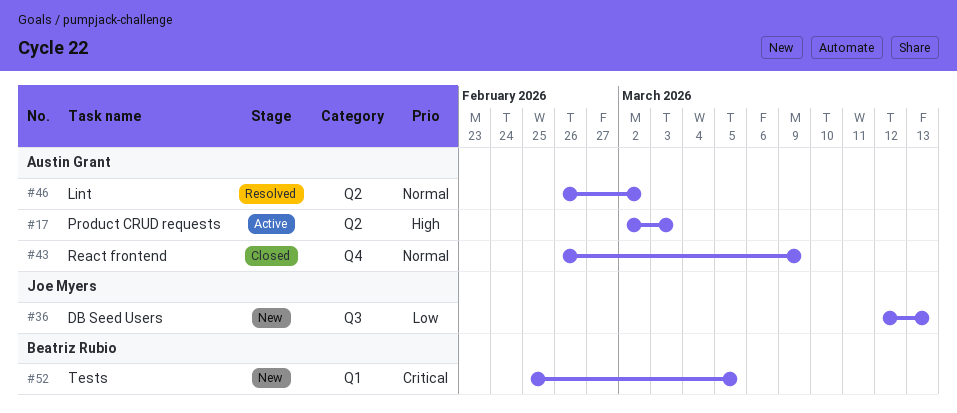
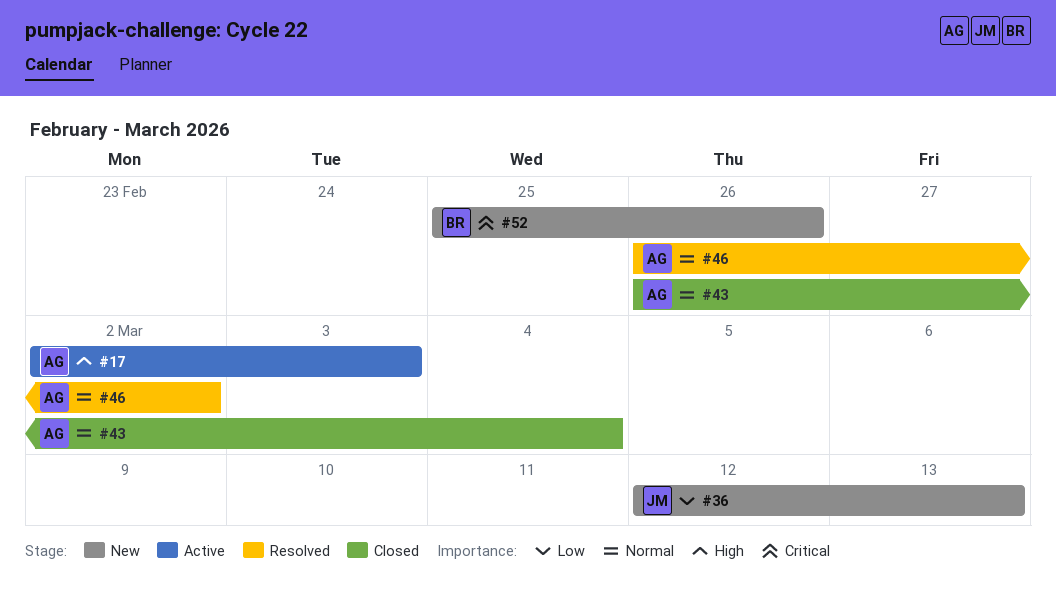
#43, due: Mar 9 -> Mar 4
#52, due: Mar 5 -> Feb 26

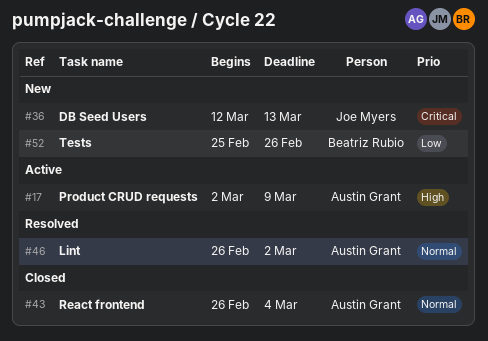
#17, due: Mar 3 -> Mar 9
#36, priority: Low -> Critical
#52, priority: Critical -> Low

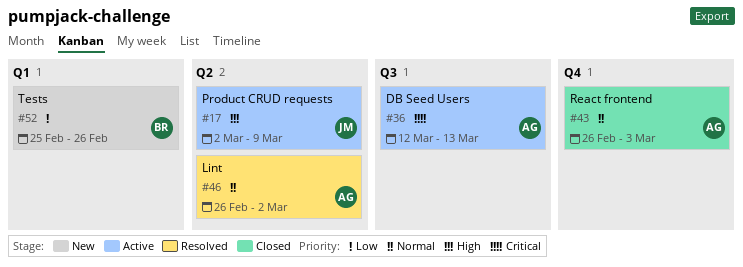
#17, owner: Austin Grant -> Joe Myers
#36, status: New -> Active
#36, owner: Joe Myers -> Austin Grant
#43, due: Mar 4 -> Mar 3

